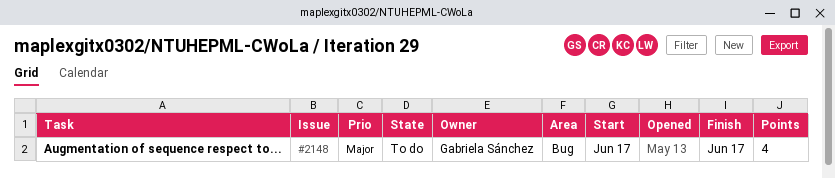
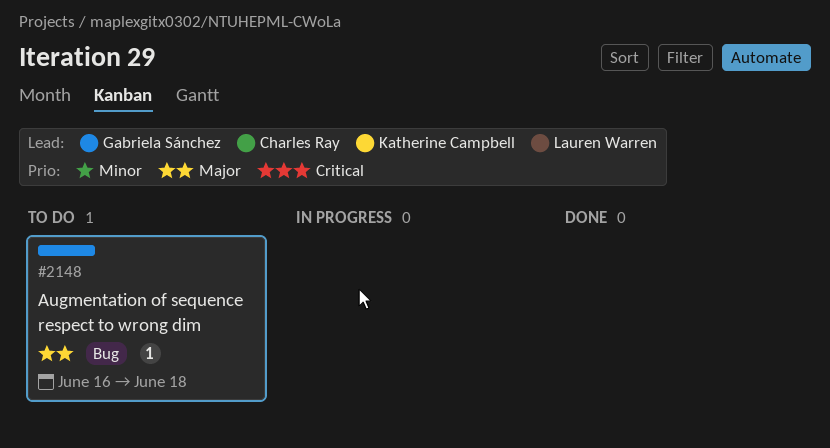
#2148, estimate: 4 -> 1
#2148, start: Jun 17 -> Jun 16
#2148, due: Jun 17 -> Jun 18

